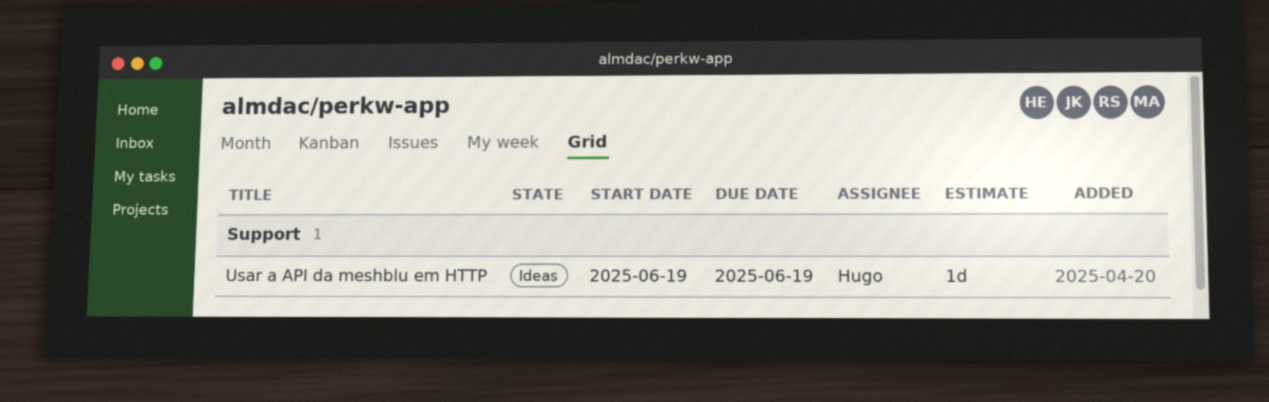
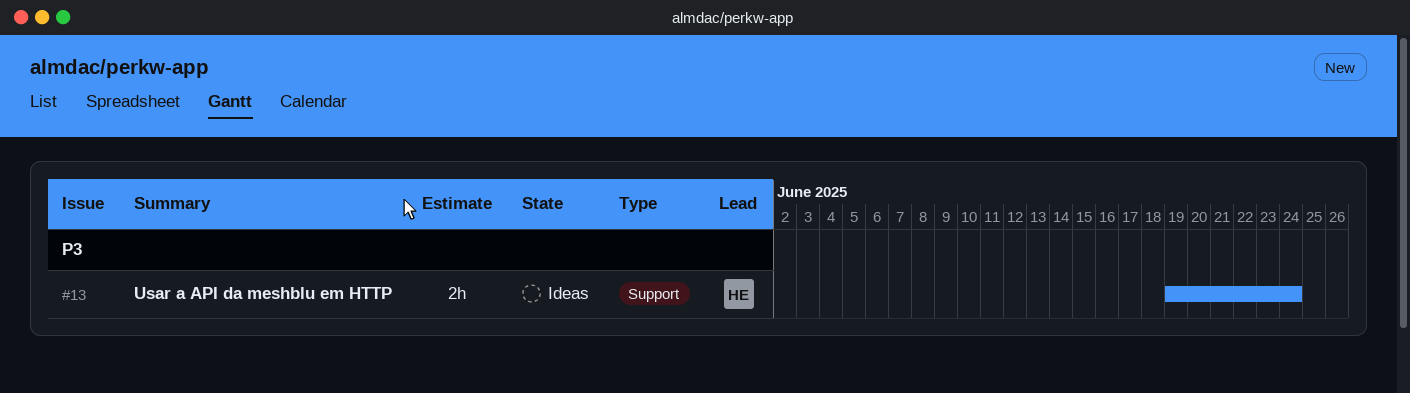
Usar a API da meshblu em HTTP, estimate: 1d -> 2h
Usar a API da meshblu em HTTP, due: Jun 19 -> Jun 24

